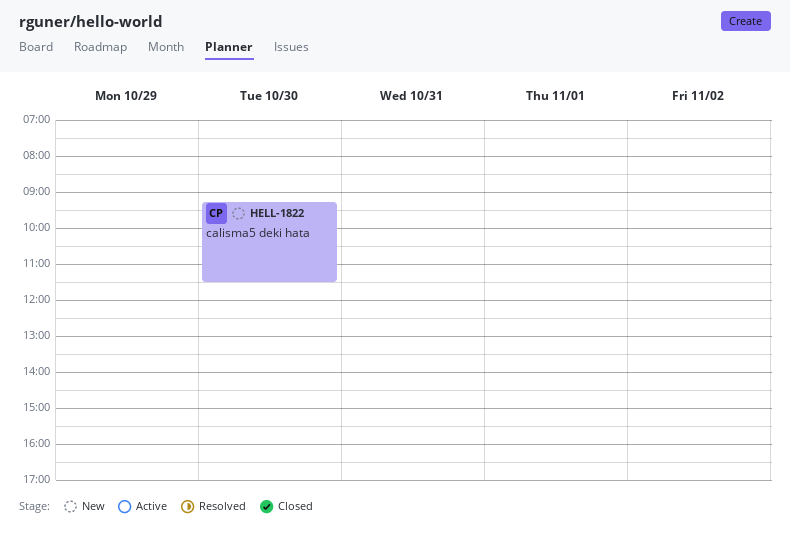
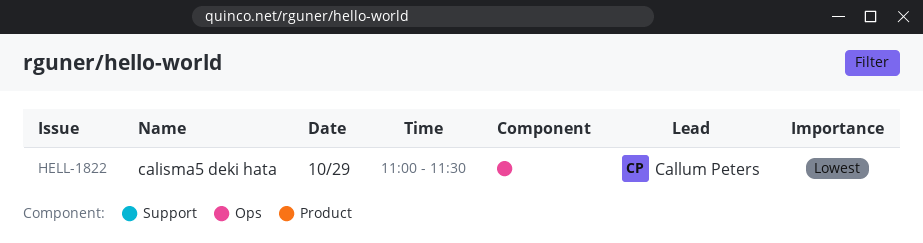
HELL-1822, day: Oct 30 -> Oct 29
HELL-1822, begins: 09:15 -> 11:00

